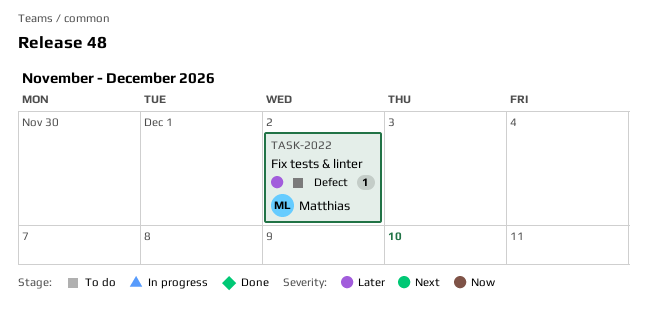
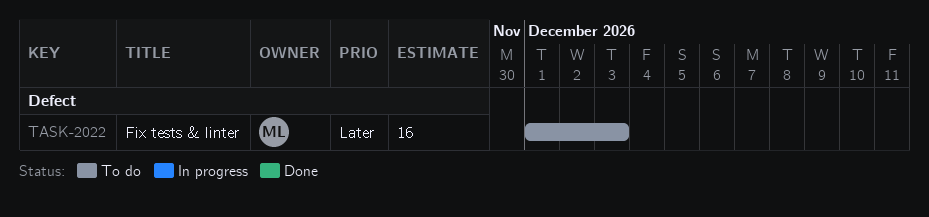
TASK-2022, estimate: 1 -> 16
TASK-2022, due: Dec 2 -> Dec 3

